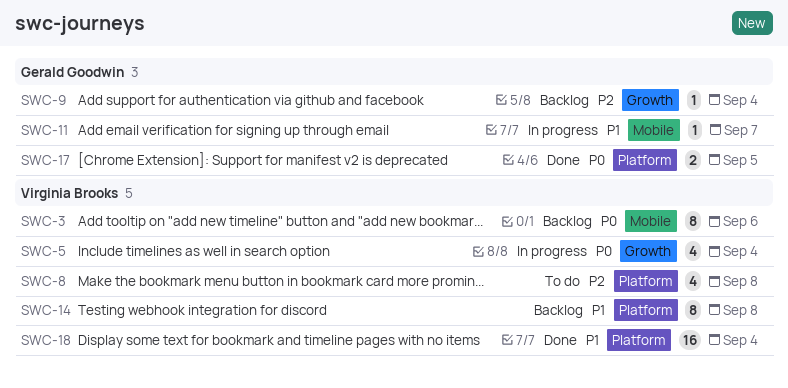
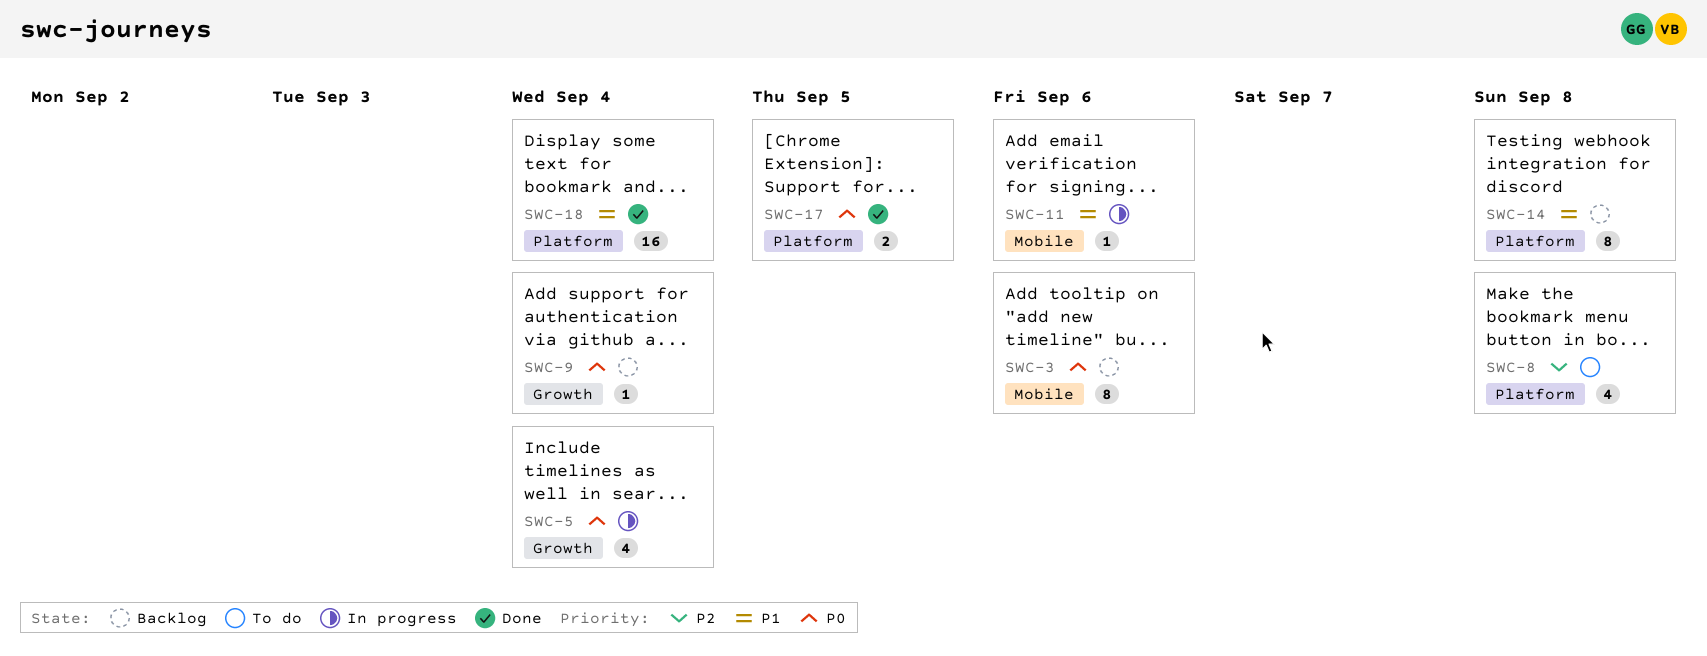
SWC-9, priority: P2 -> P0
SWC-11, due: Sep 7 -> Sep 6

